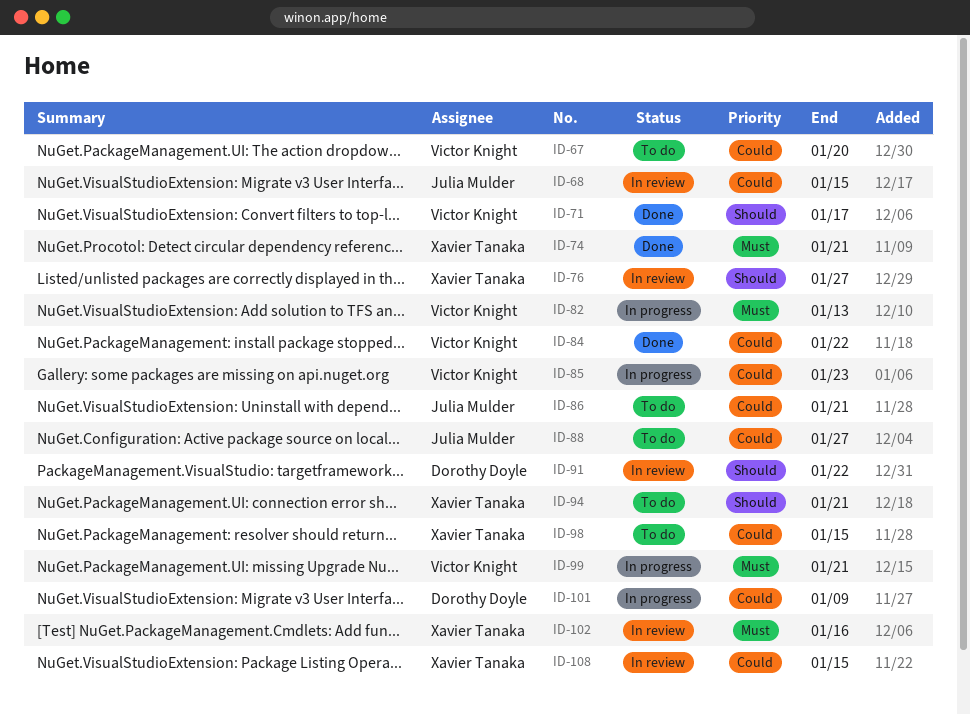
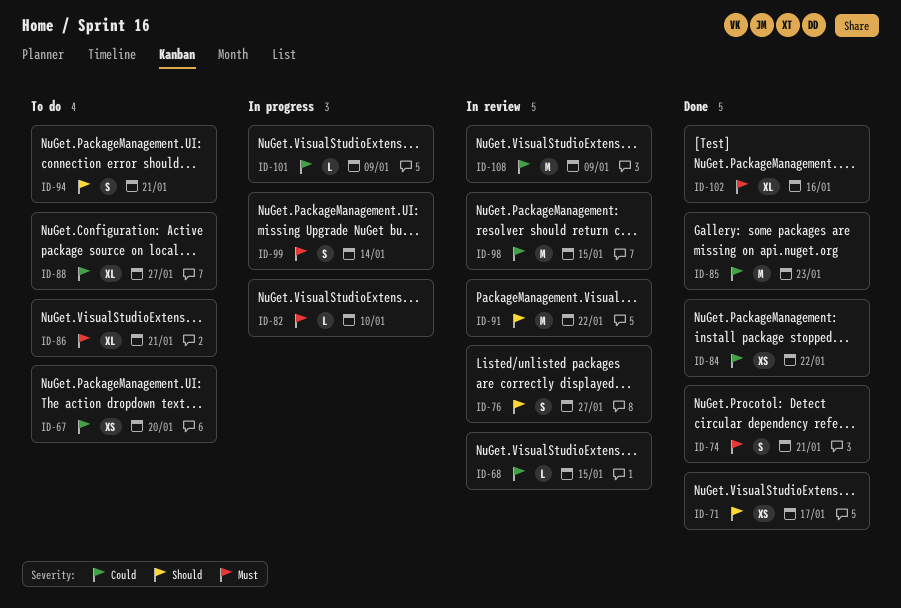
ID-82, due: Jan 13 -> Jan 10
ID-85, status: In progress -> Done
ID-86, priority: Could -> Must
ID-98, status: To do -> In review
ID-99, due: Jan 21 -> Jan 14
ID-102, status: In review -> Done
ID-108, due: Jan 15 -> Jan 9

